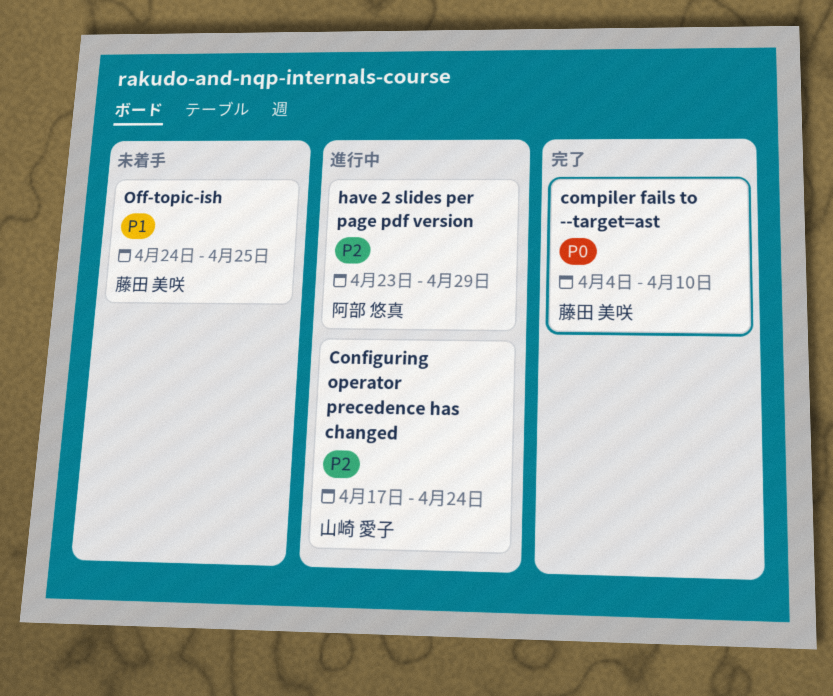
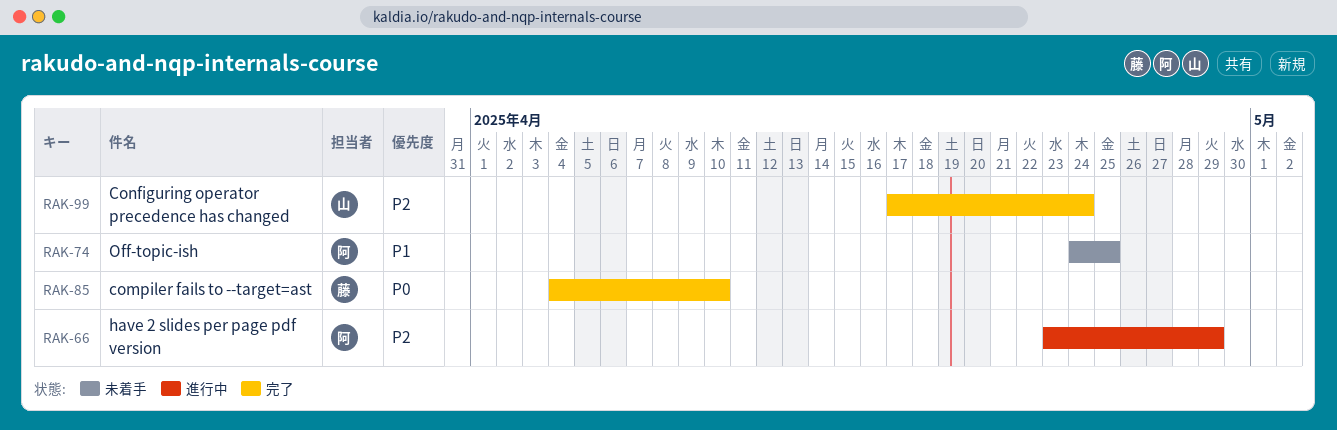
Configuring operator precedence has changed, status: 進行中 -> 完了
Off-topic-ish, owner: 藤田 美咲 -> 阿部 悠真

